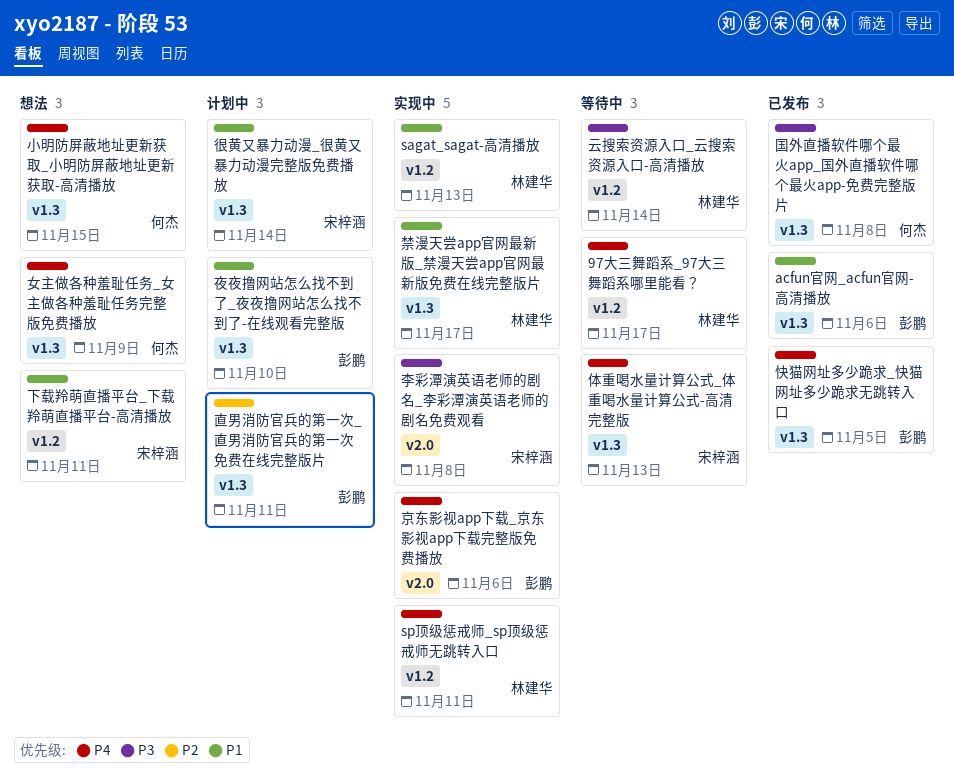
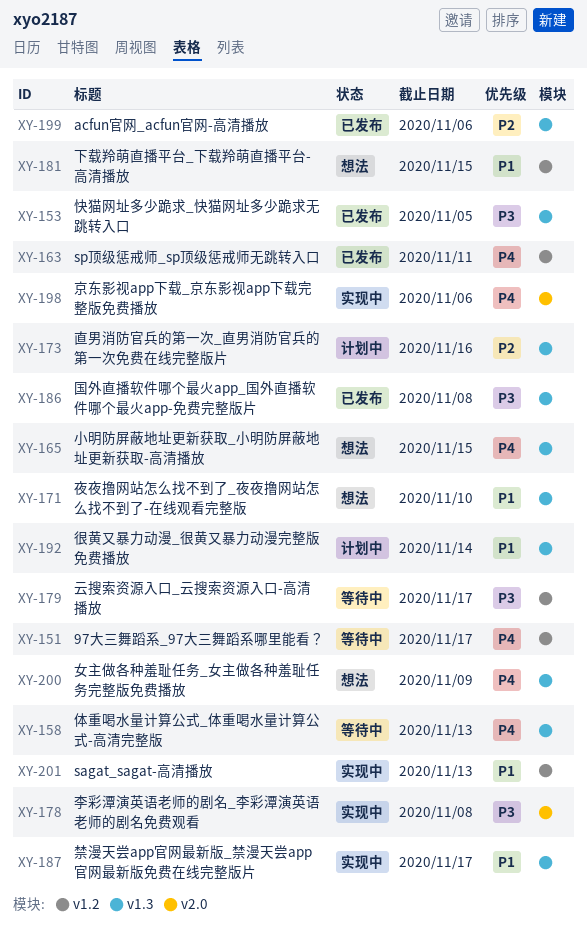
acfun官网_acfun官网-高清播放, priority: P1 -> P2
sp顶级惩戒师_sp顶级惩戒师无跳转入口, status: 实现中 -> 已发布
下载羚萌直播平台_下载羚萌直播平台-高清播放, due: Nov 11 -> Nov 15
云搜索资源入口_云搜索资源入口-高清播放, due: Nov 14 -> Nov 17
夜夜撸网站怎么找不到了_夜夜撸网站怎么找不到了-在线观看完整版, status: 计划中 -> 想法
快猫网址多少跪求_快猫网址多少跪求无跳转入口, priority: P4 -> P3
直男消防官兵的第一次_直男消防官兵的第一次免费在线完整版片, due: Nov 11 -> Nov 16

